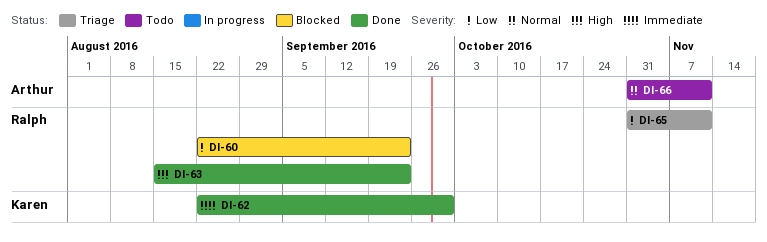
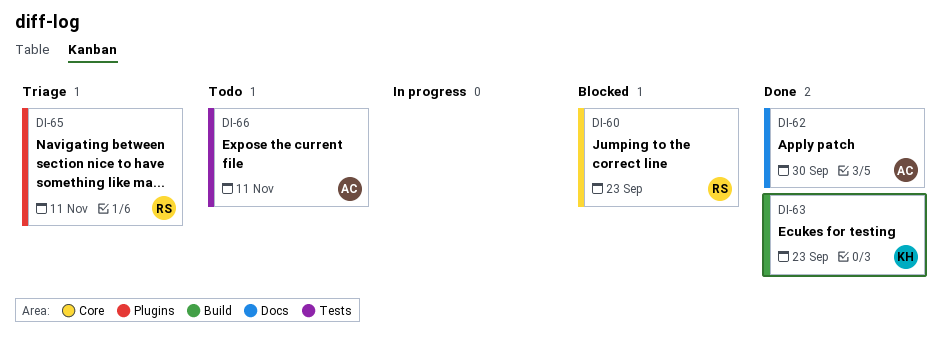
DI-62, owner: Karen -> Arthur
DI-63, owner: Ralph -> Karen

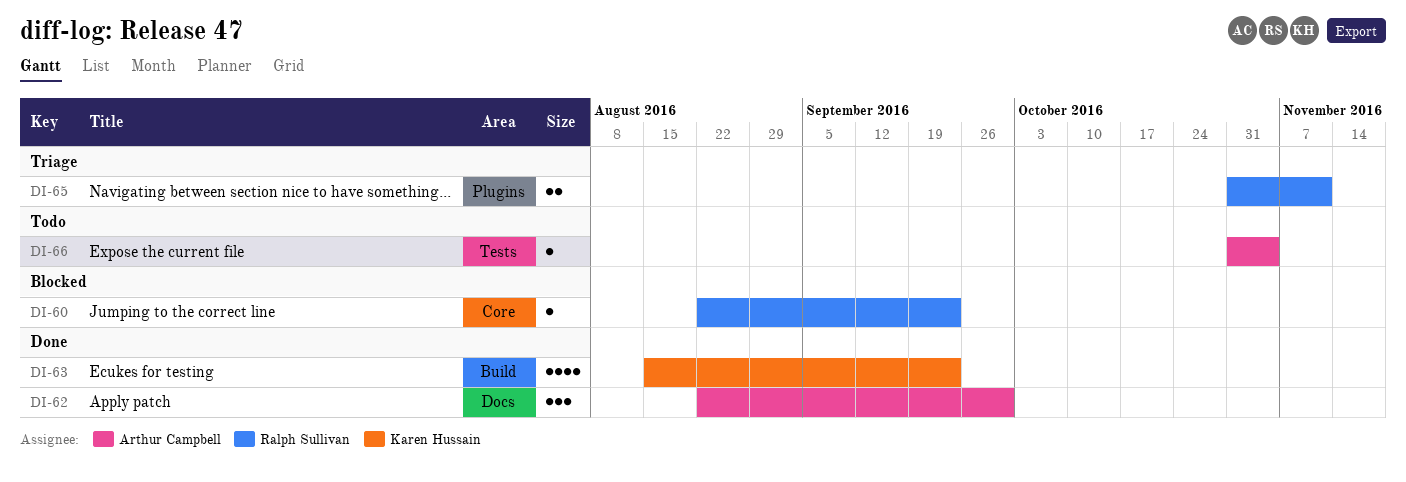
DI-66, due: Nov 11 -> Nov 4

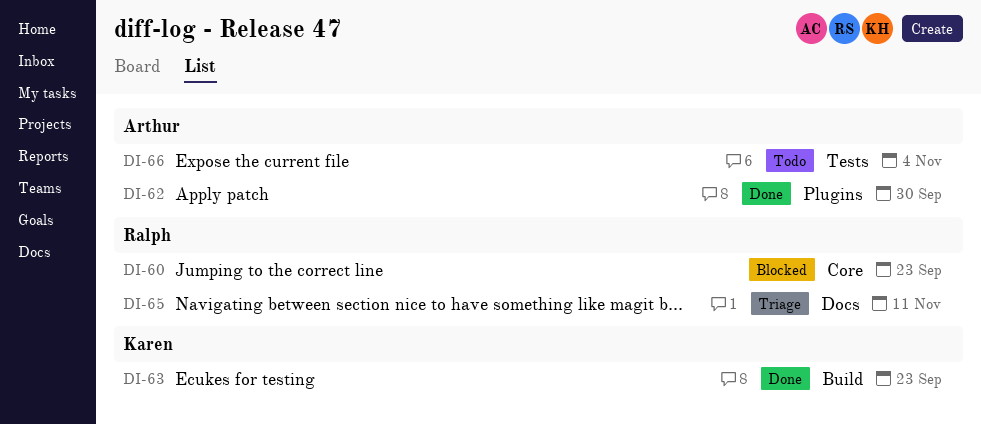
DI-62, label: Docs -> Plugins
DI-65, label: Plugins -> Docs

